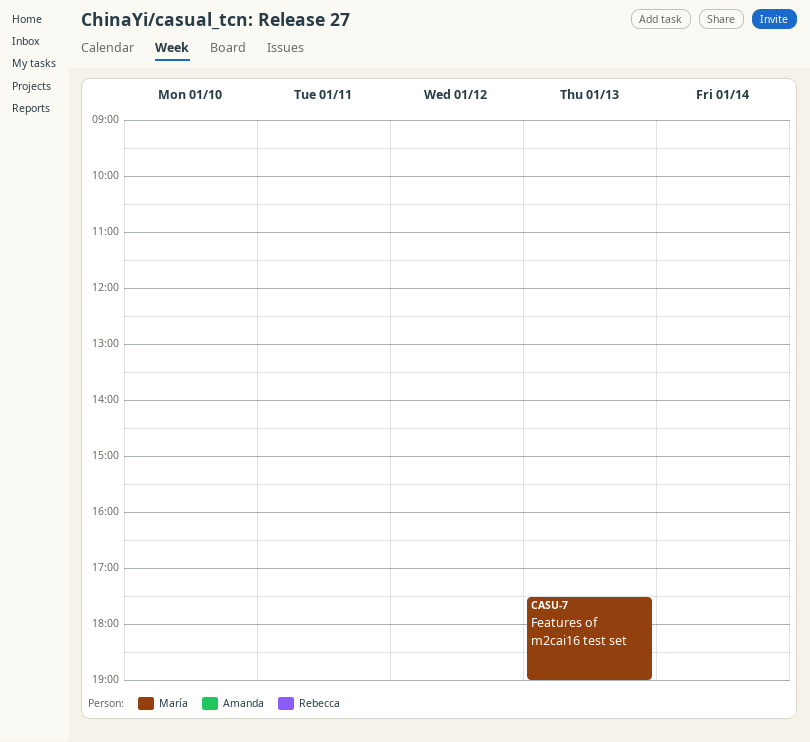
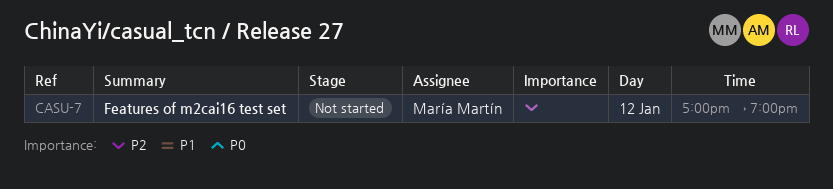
CASU-7, day: Jan 13 -> Jan 12
CASU-7, begins: 17:30 -> 17:00

